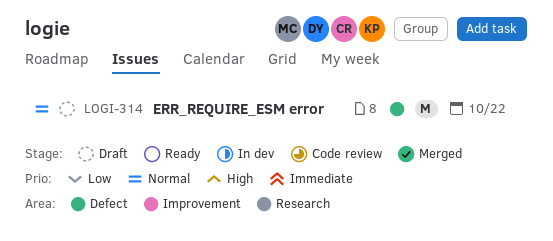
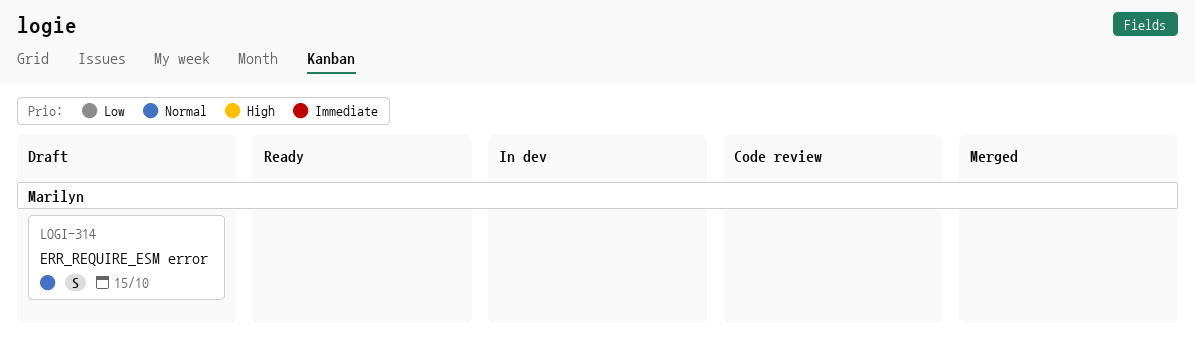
LOGI-314, estimate: M -> S
LOGI-314, due: Oct 22 -> Oct 15

